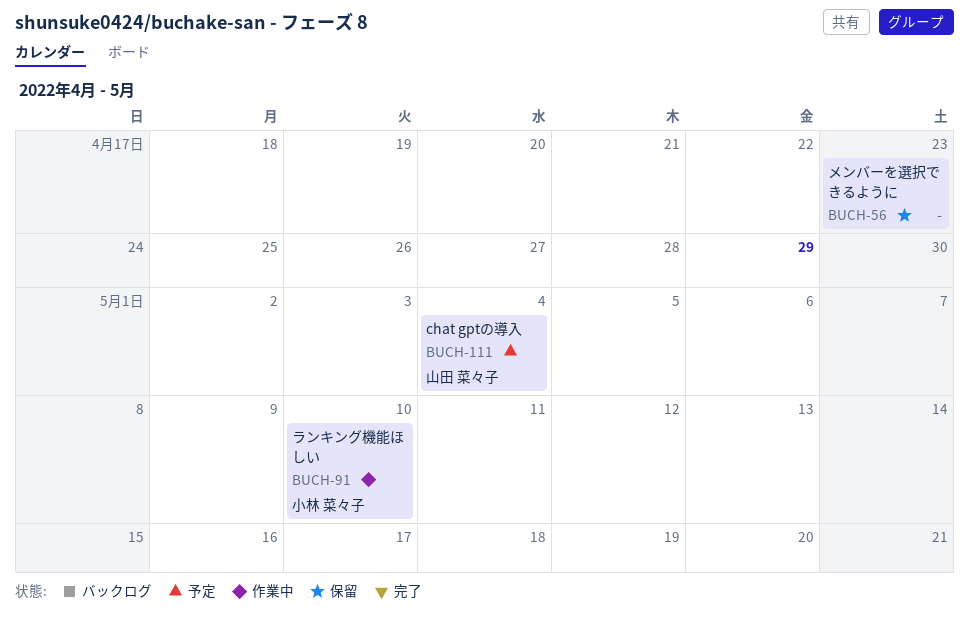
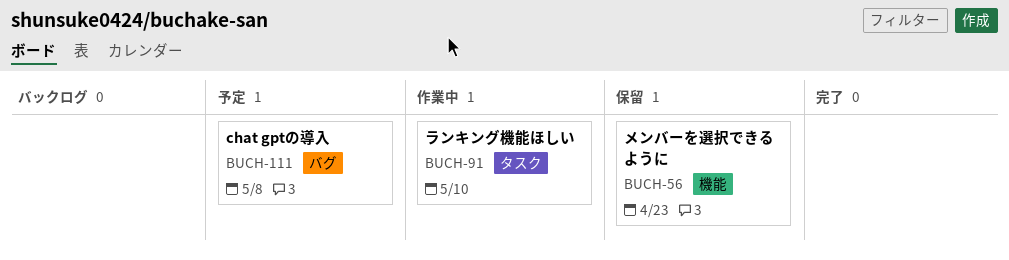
BUCH-111, due: May 4 -> May 8

